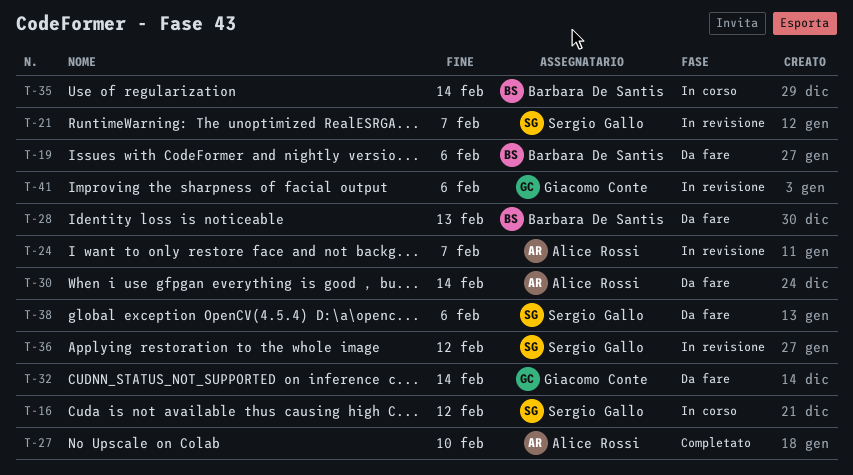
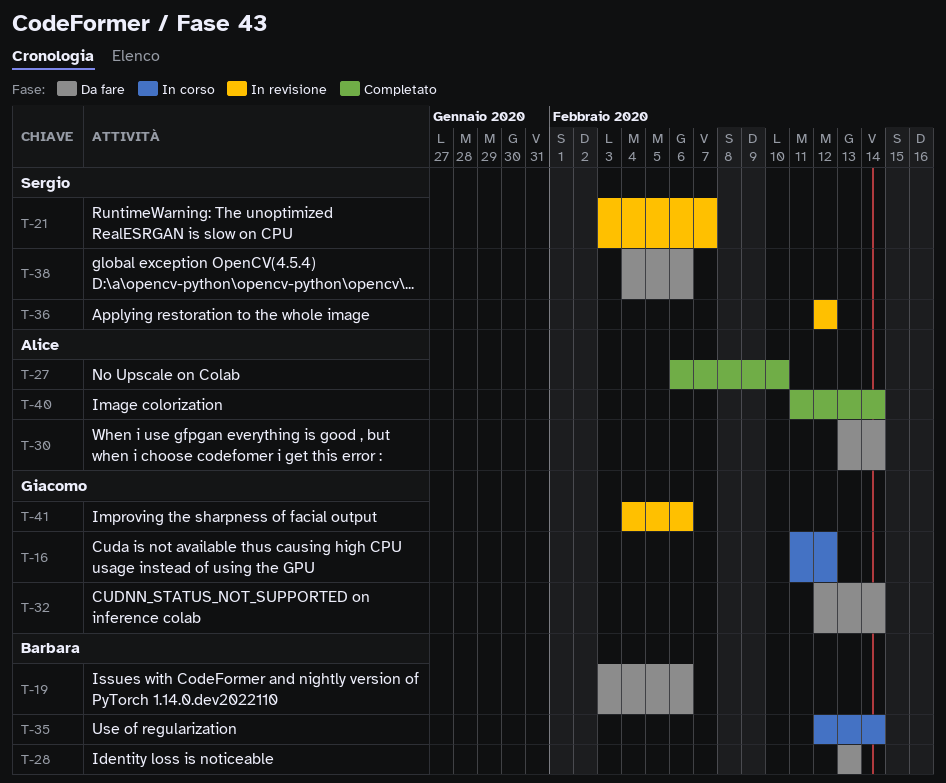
T-16, owner: Sergio Gallo -> Giacomo Conte
T-24: present -> none
T-40: none -> present

